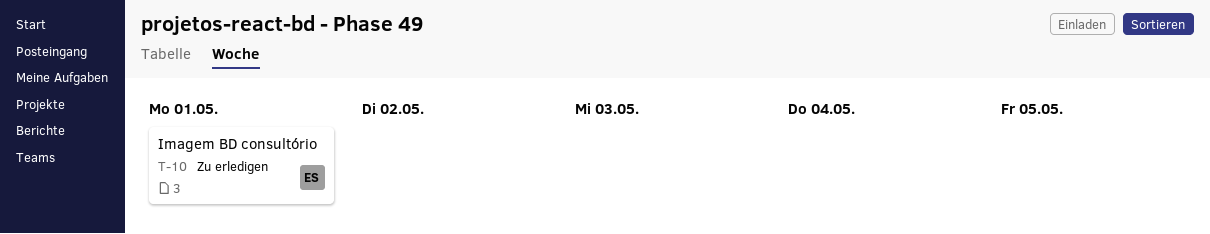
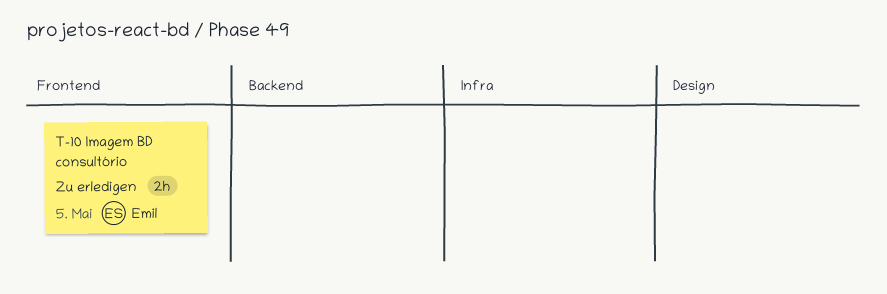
T-10, due: May 1 -> May 5

